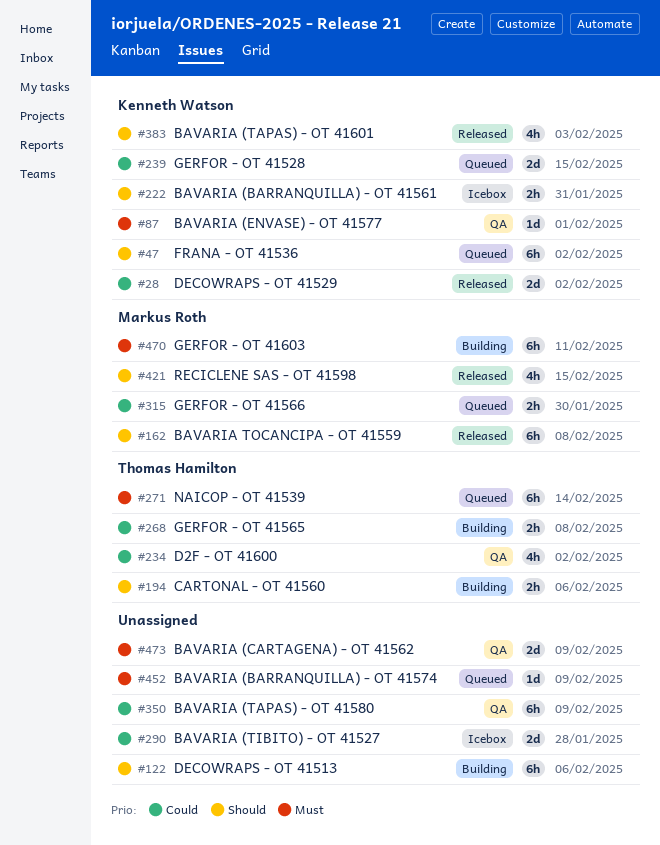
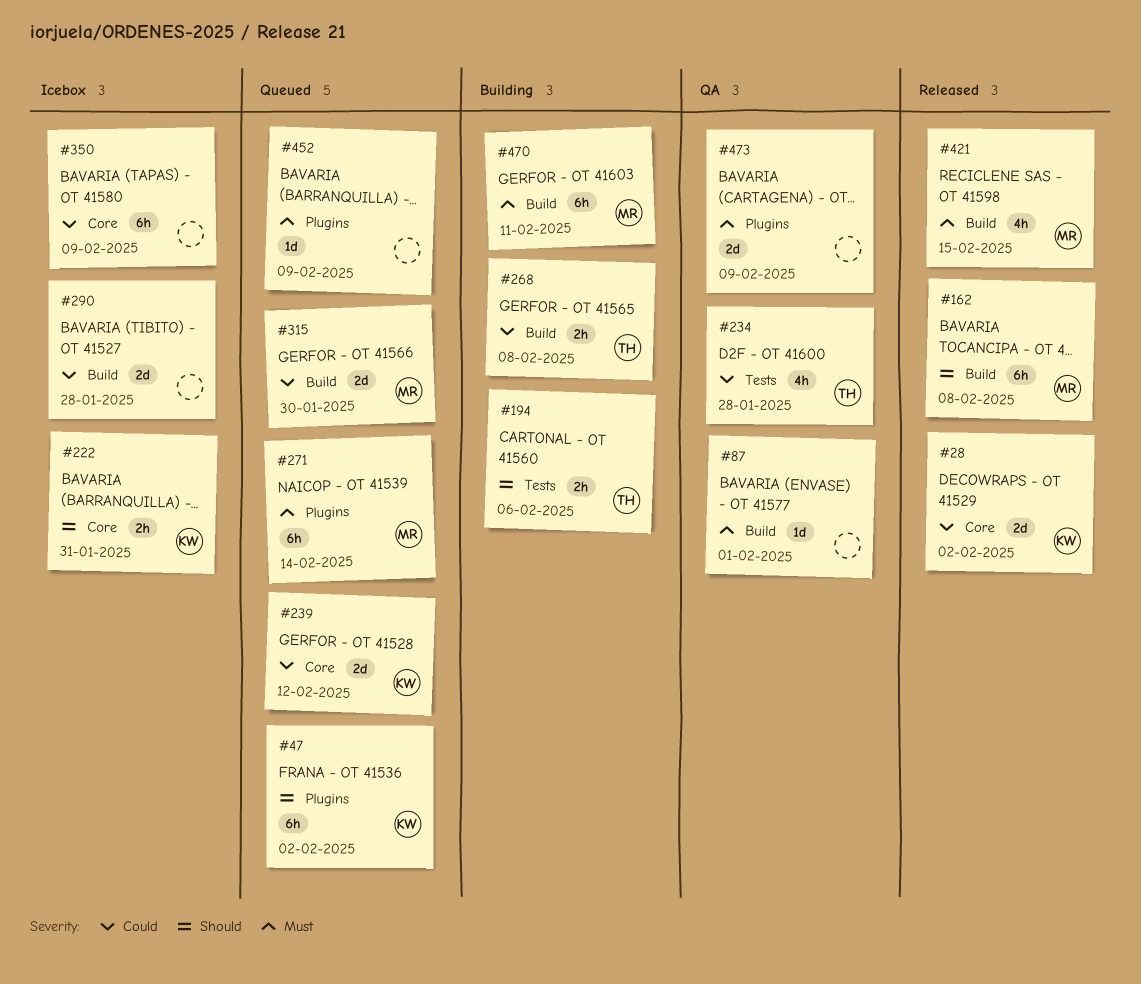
#87, owner: Kenneth Watson -> none
#122: present -> none
#234, due: Feb 2 -> Jan 28
#239, due: Feb 15 -> Feb 12
#271, owner: Thomas Hamilton -> Markus Roth
#315, estimate: 2h -> 2d
#350, status: QA -> Icebox
#383: present -> none
#421, priority: Should -> Must

